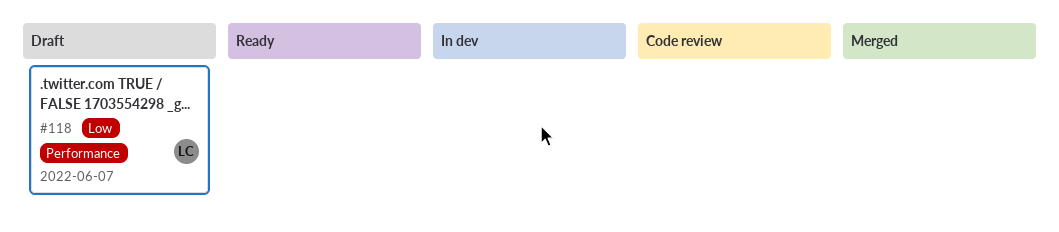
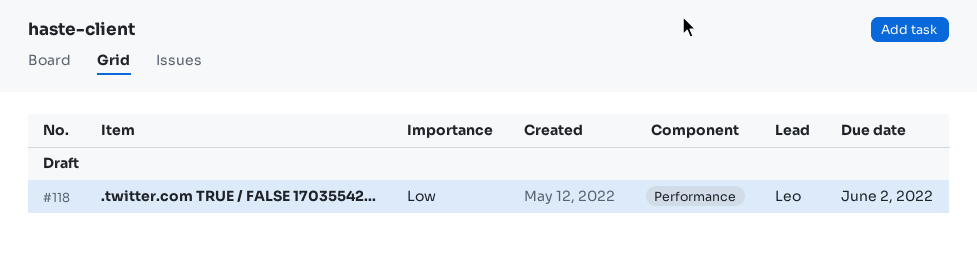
#118, due: Jun 7 -> Jun 2

